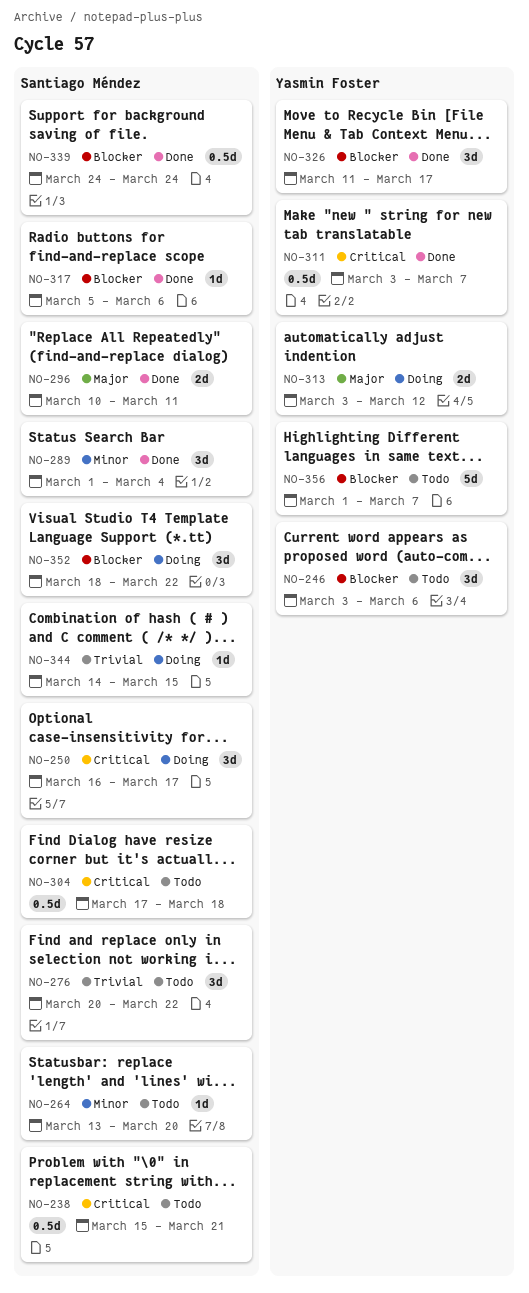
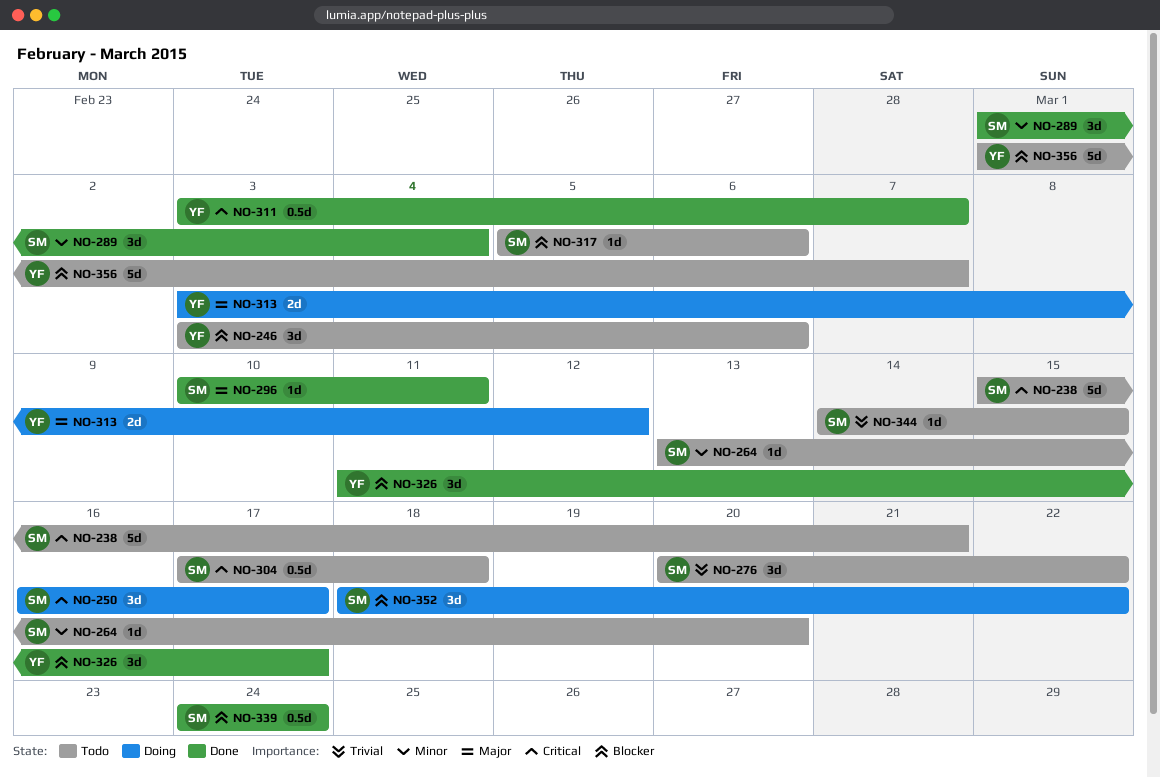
NO-238, estimate: 0.5d -> 5d
NO-296, estimate: 2d -> 1d
NO-317, status: Done -> Todo
NO-344, status: Doing -> Todo

